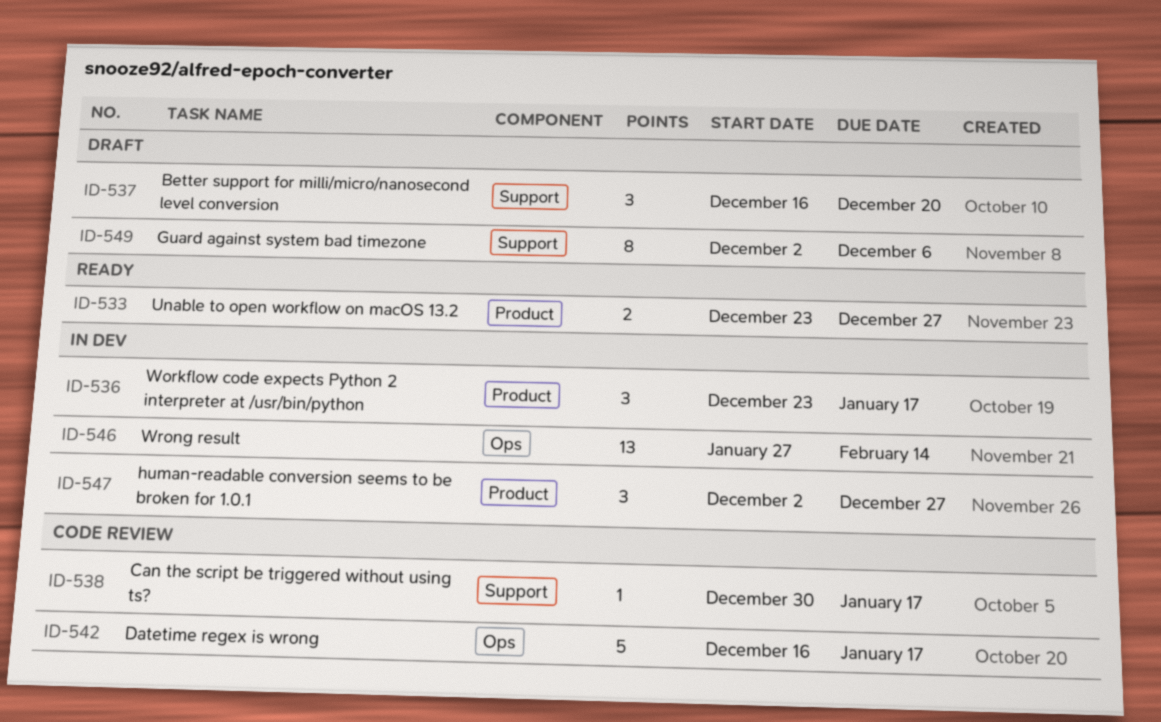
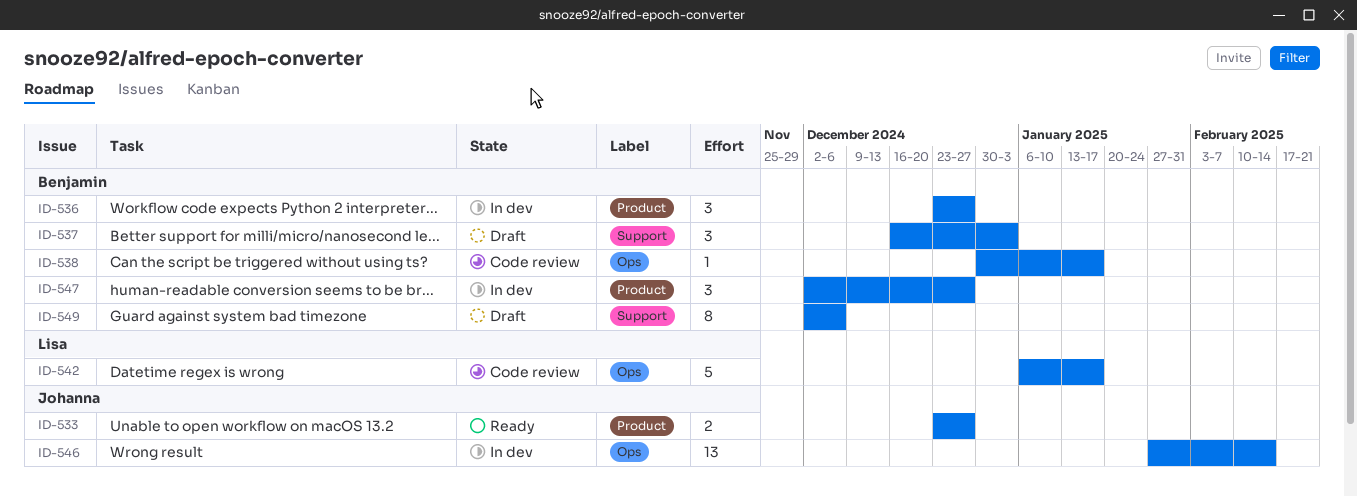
ID-536, due: Jan 17 -> Dec 27
ID-537, due: Dec 20 -> Jan 3
ID-538, label: Support -> Ops
ID-542, start: Dec 16 -> Jan 6

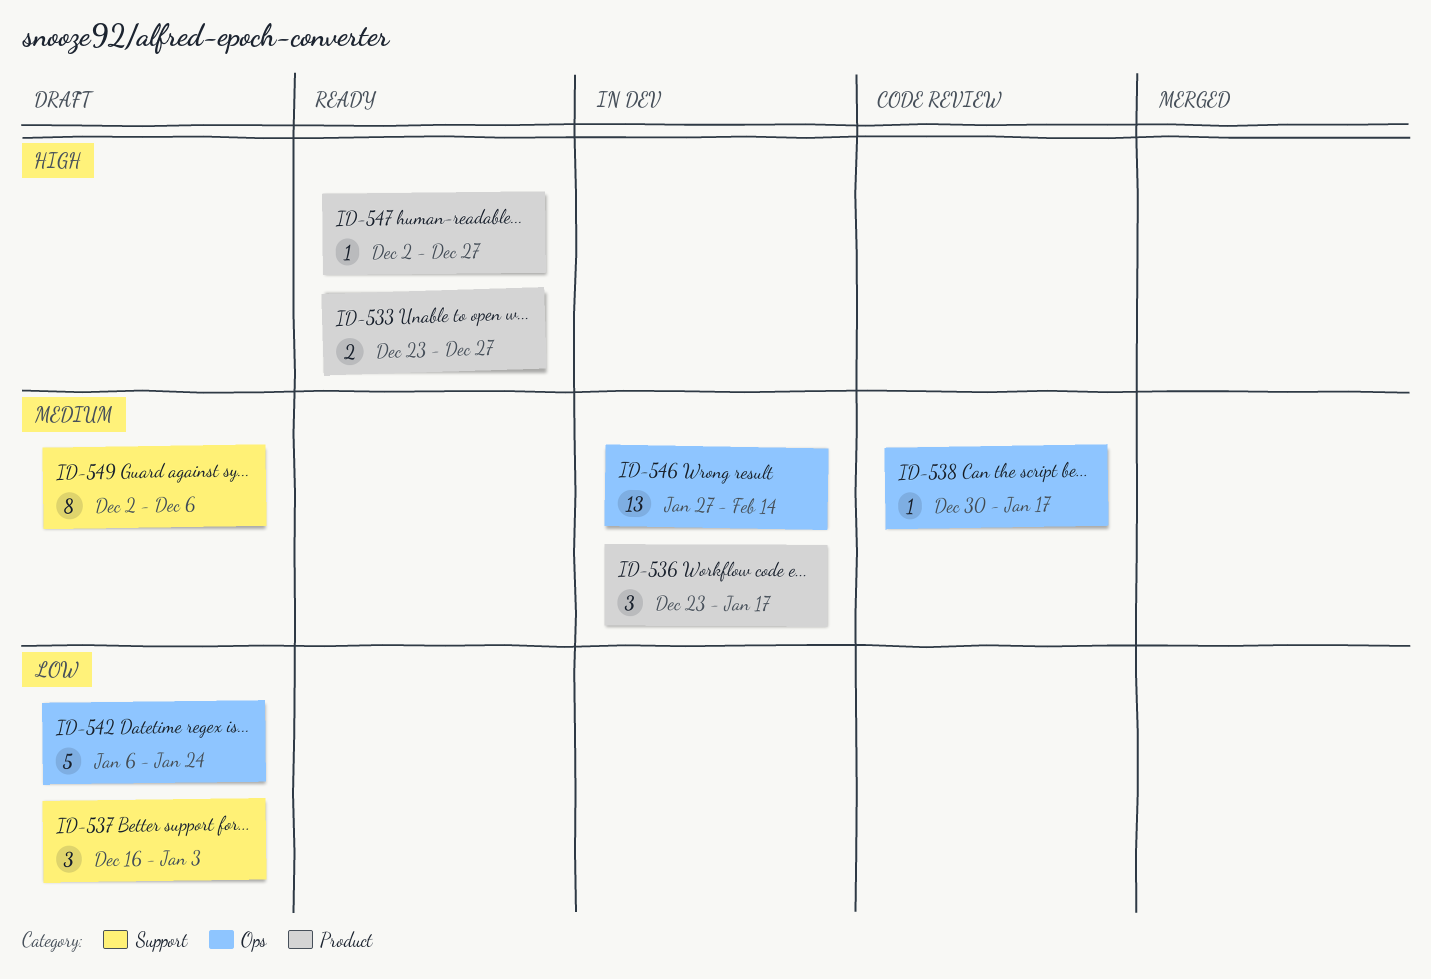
ID-536, due: Dec 27 -> Jan 17
ID-542, status: Code review -> Draft
ID-542, due: Jan 17 -> Jan 24
ID-547, status: In dev -> Ready
ID-547, estimate: 3 -> 1

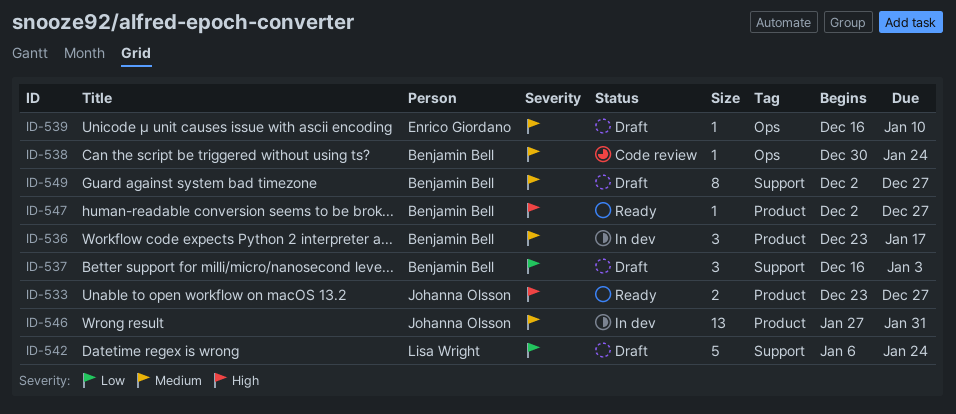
ID-538, due: Jan 17 -> Jan 24
ID-539: none -> present
ID-542, label: Ops -> Support
ID-546, label: Ops -> Product
ID-546, due: Feb 14 -> Jan 31
ID-549, due: Dec 6 -> Dec 27

